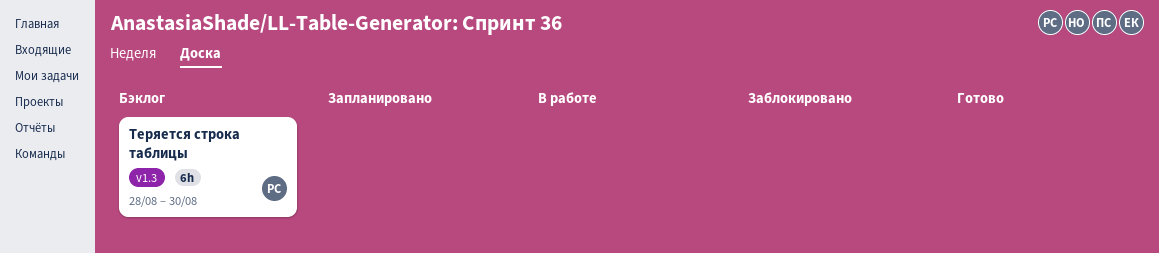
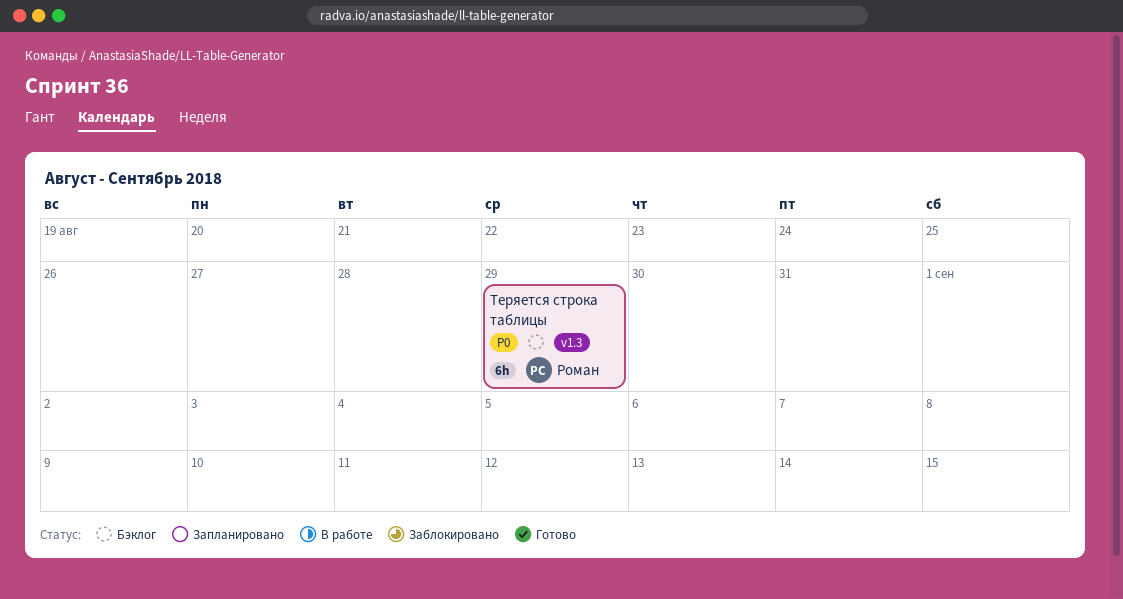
Теряется строка таблицы, due: Aug 30 -> Aug 29

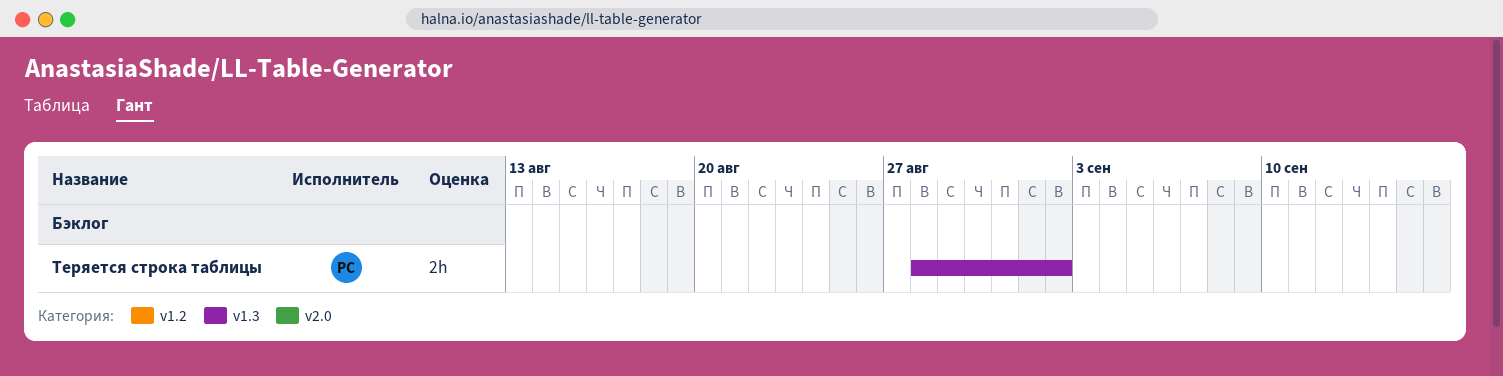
Теряется строка таблицы, estimate: 6h -> 2h
Теряется строка таблицы, due: Aug 29 -> Sep 2

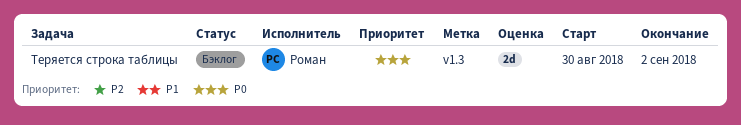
Теряется строка таблицы, estimate: 2h -> 2d
Теряется строка таблицы, start: Aug 28 -> Aug 30

